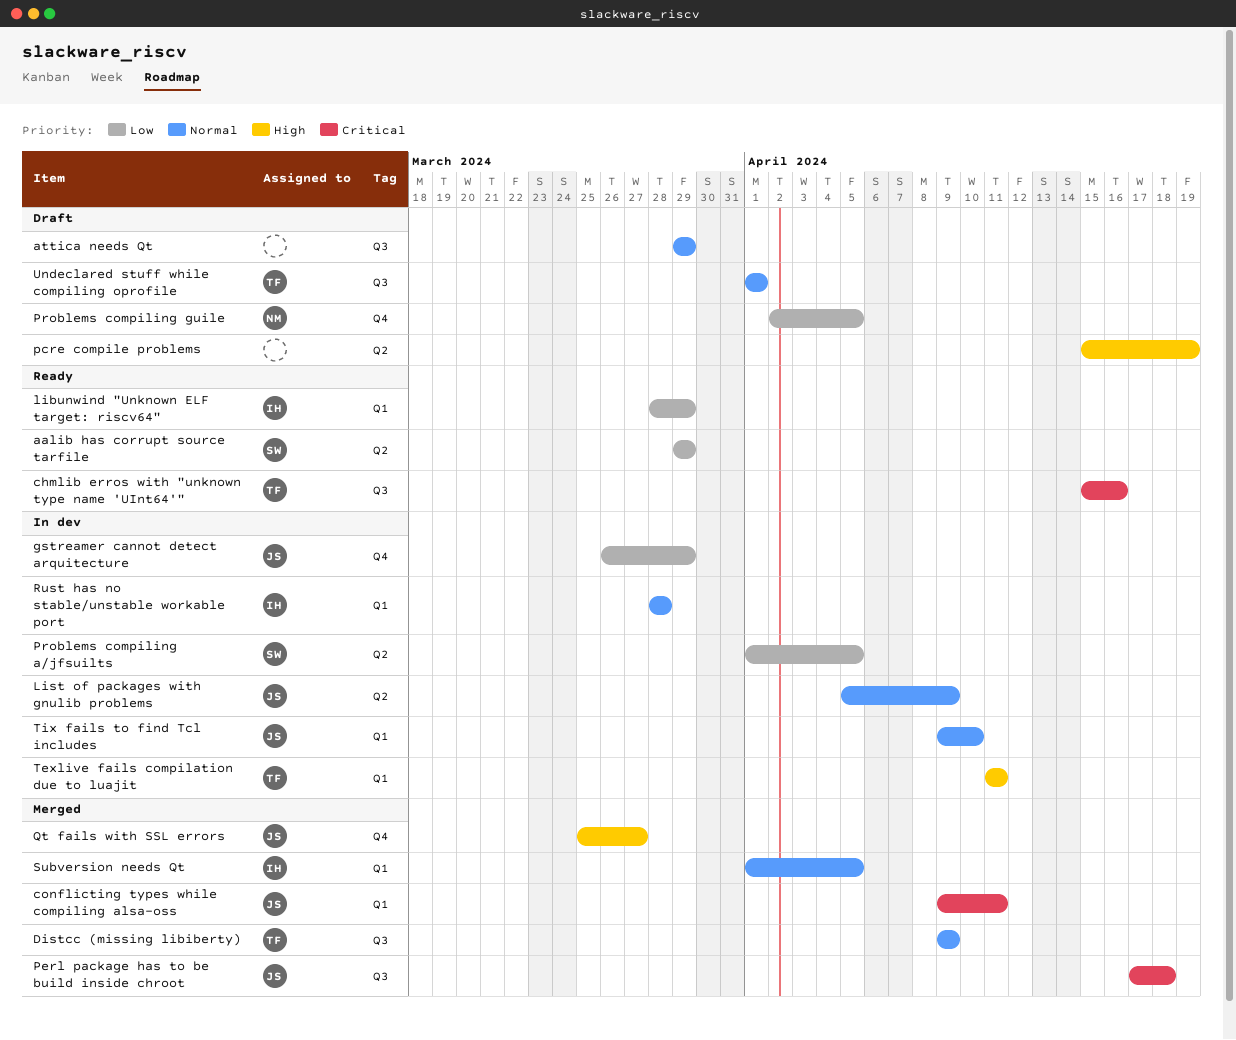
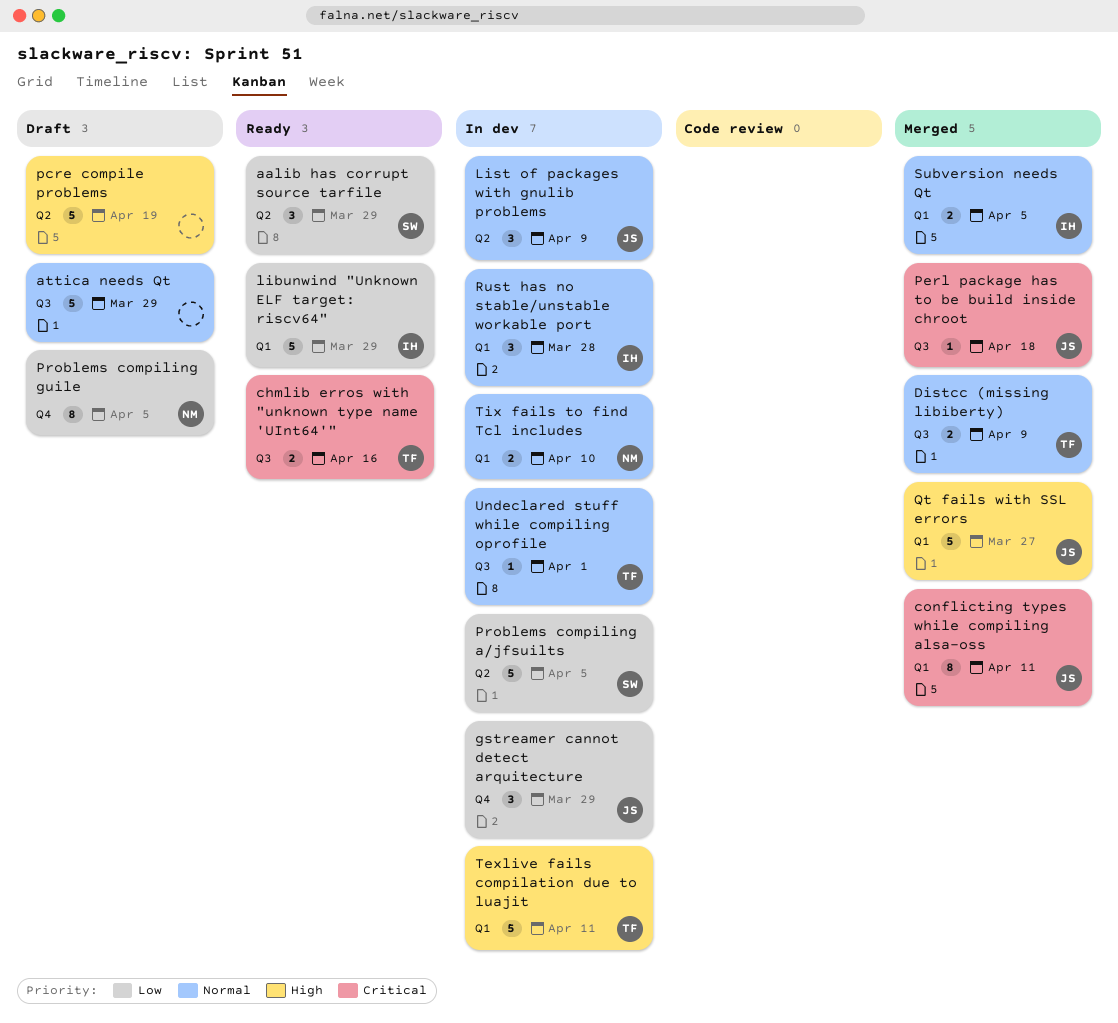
Qt fails with SSL errors, label: Q4 -> Q1
Tix fails to find Tcl includes, owner: JS -> NM
Undeclared stuff while compiling oprofile, status: Draft -> In dev

